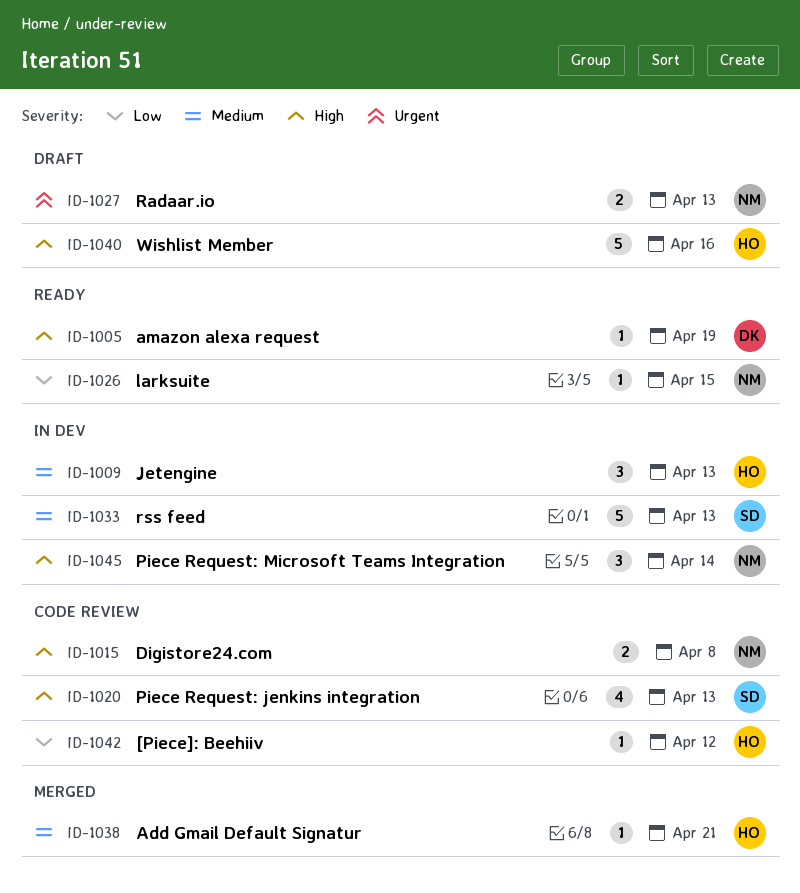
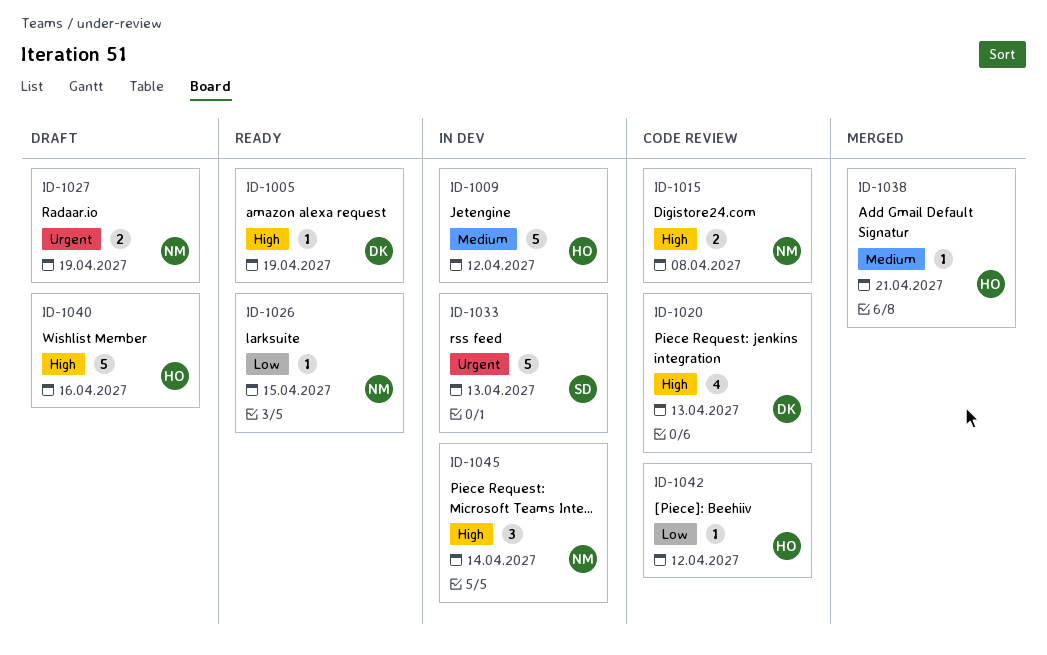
ID-1009, estimate: 3 -> 5
ID-1009, due: Apr 13 -> Apr 12
ID-1020, owner: SD -> DK
ID-1027, due: Apr 13 -> Apr 19
ID-1033, priority: Medium -> Urgent

